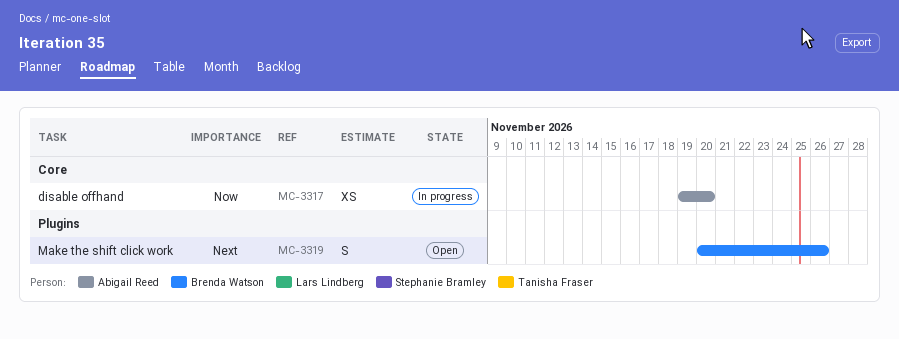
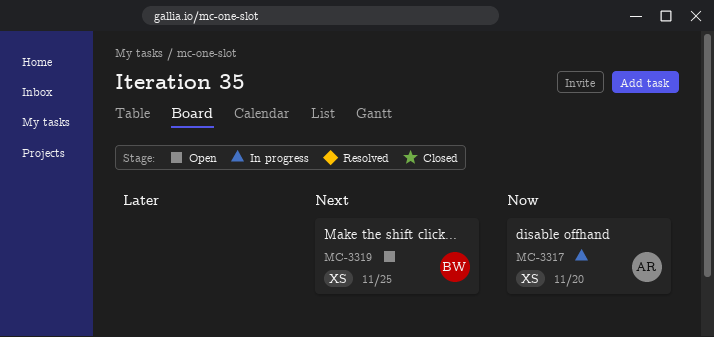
MC-3319, estimate: S -> XS
MC-3319, due: Nov 26 -> Nov 25

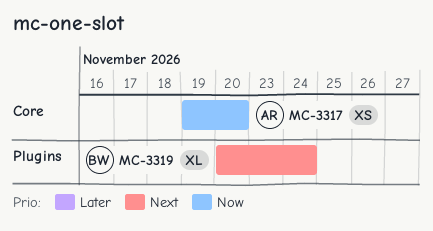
MC-3319, estimate: XS -> XL
MC-3319, due: Nov 25 -> Nov 24

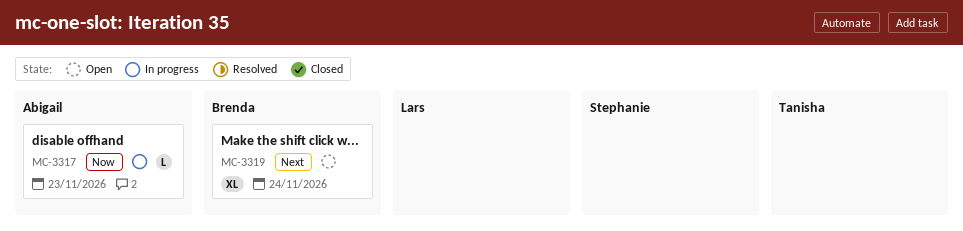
MC-3317, estimate: XS -> L
MC-3317, due: Nov 20 -> Nov 23

